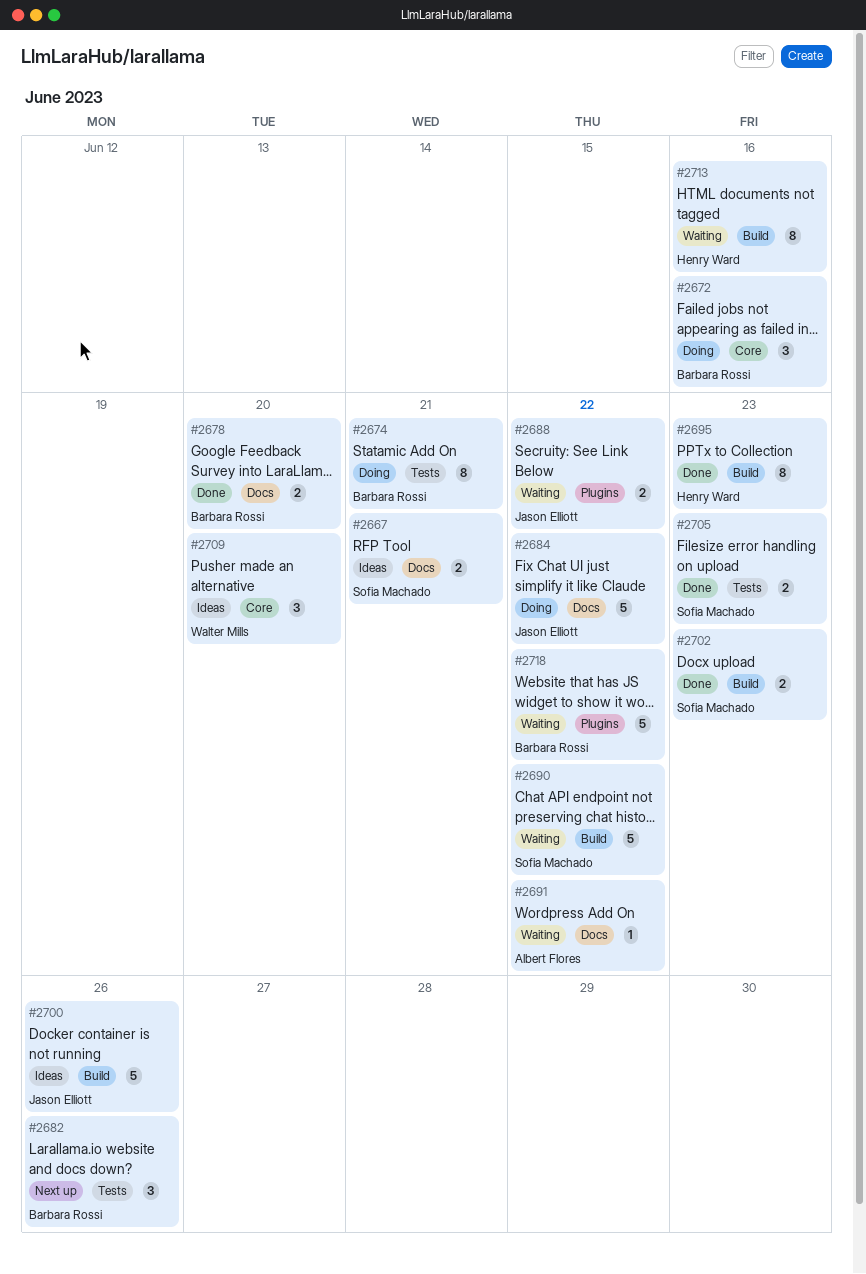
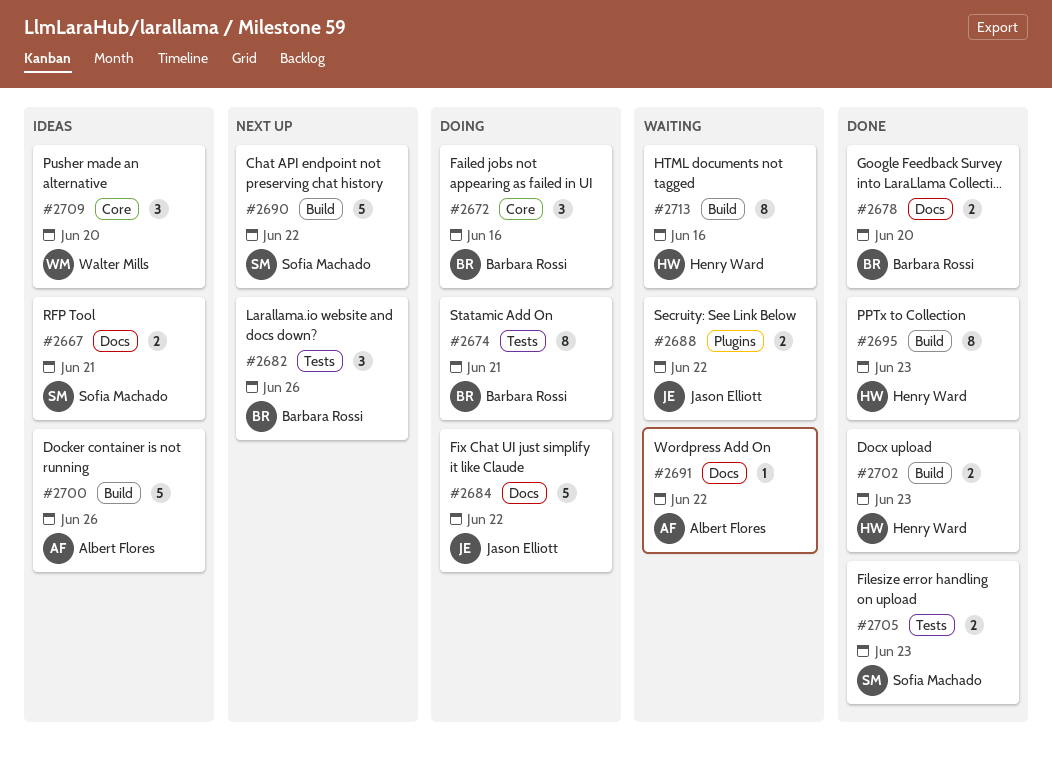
#2690, status: Waiting -> Next up
#2700, owner: Jason Elliott -> Albert Flores
#2702, owner: Sofia Machado -> Henry Ward
#2718: present -> none

